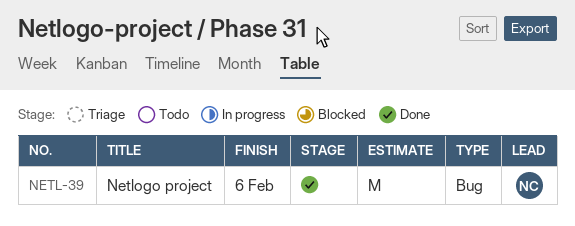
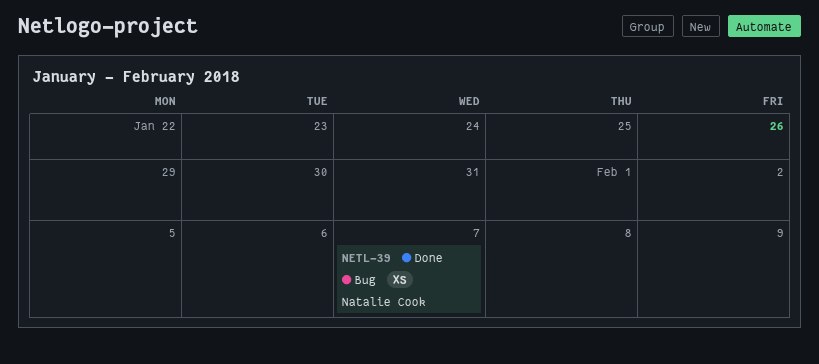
NETL-39, estimate: M -> XS
NETL-39, due: Feb 6 -> Feb 7

